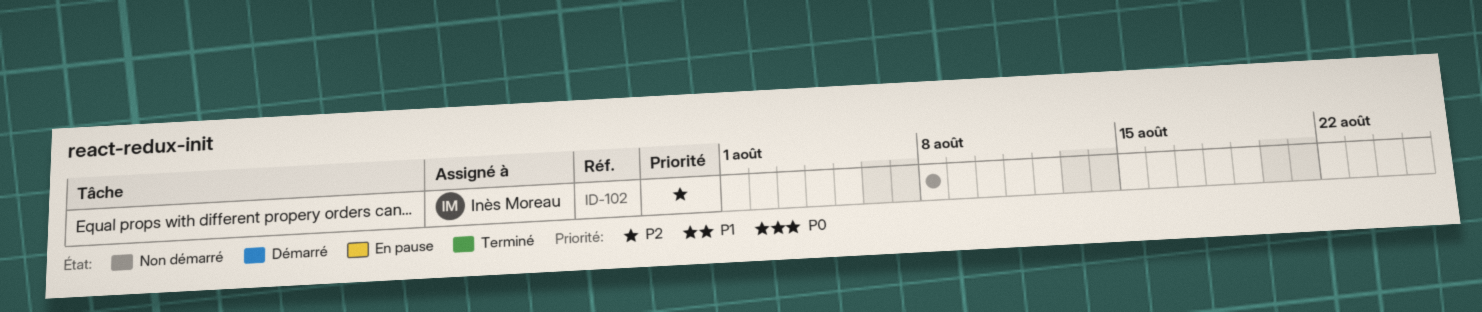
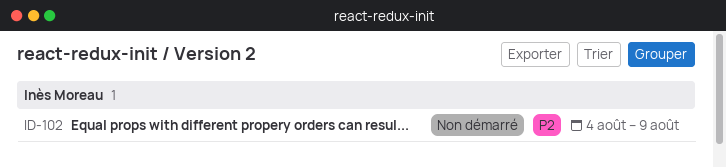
ID-102, start: Aug 8 -> Aug 4
ID-102, due: Aug 8 -> Aug 9

